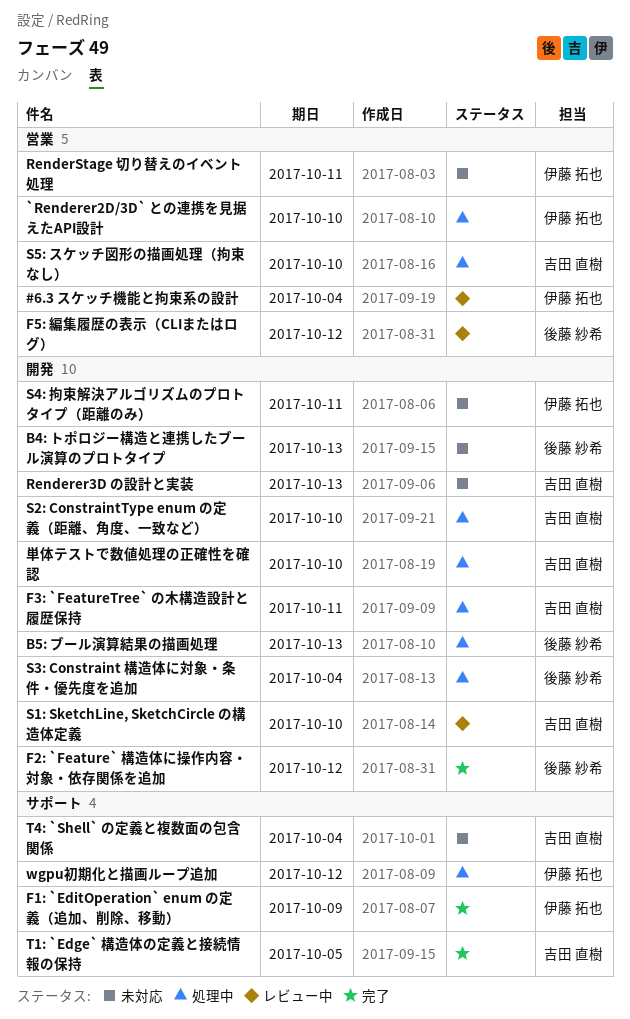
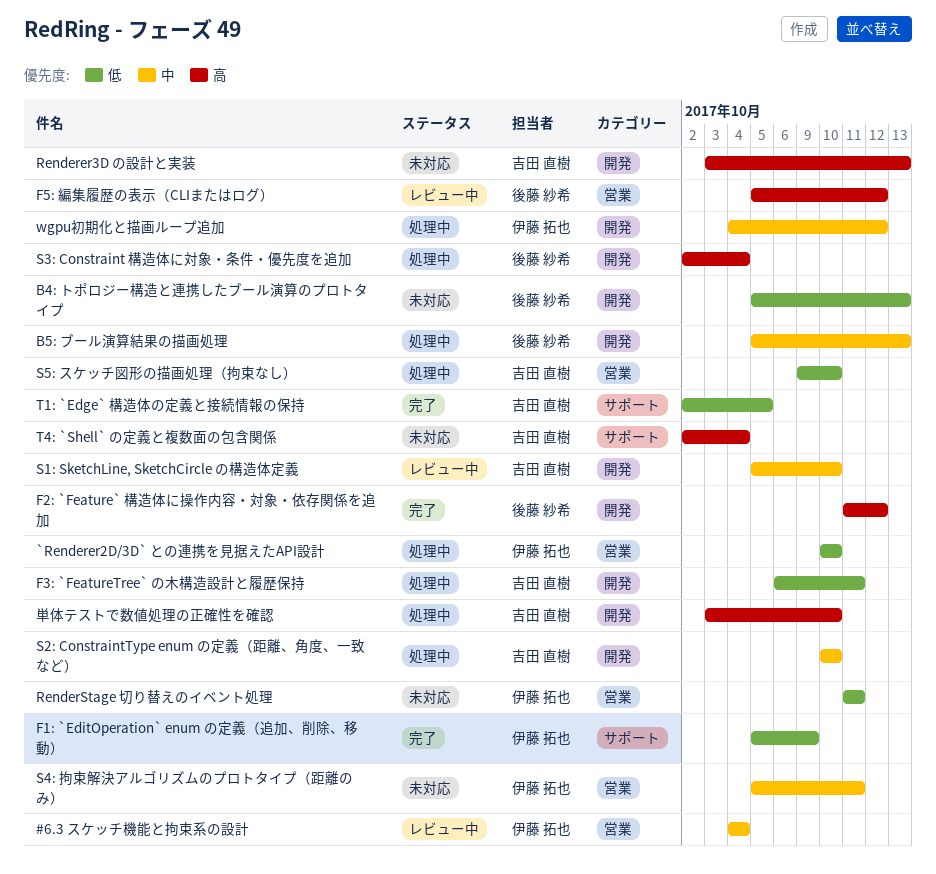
S4: 拘束解決アルゴリズムのプロトタイプ（距離のみ）, label: 開発 -> 営業
wgpu初期化と描画ループ追加, label: サポート -> 開発

